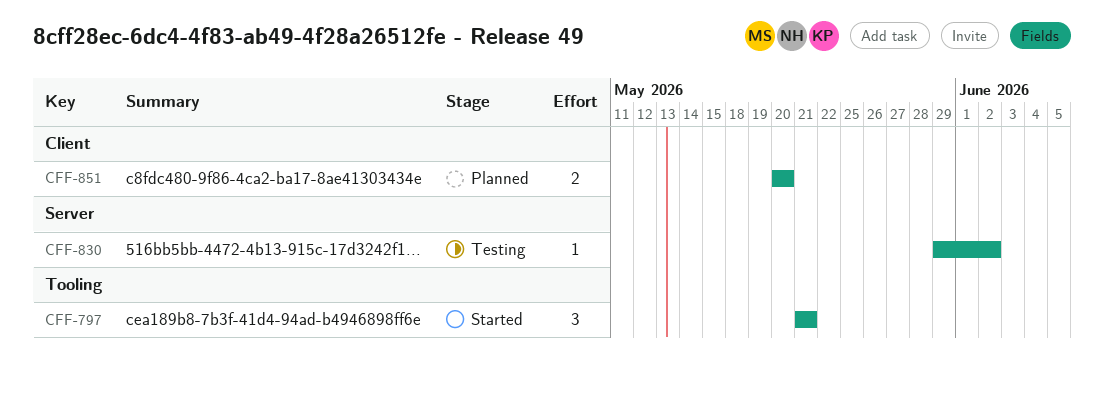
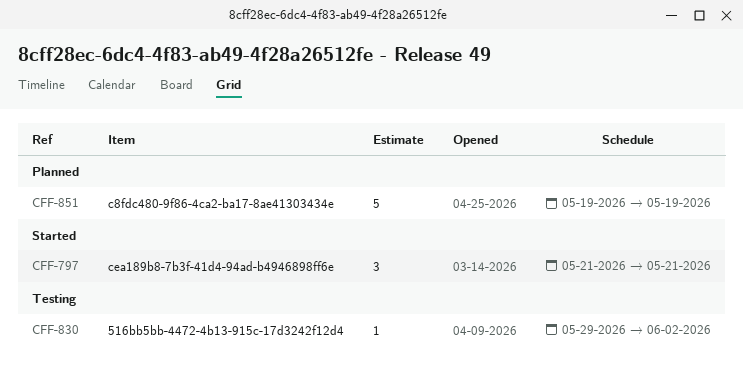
CFF-851, estimate: 2 -> 5
CFF-851, start: May 20 -> May 19
CFF-851, due: May 20 -> May 19

